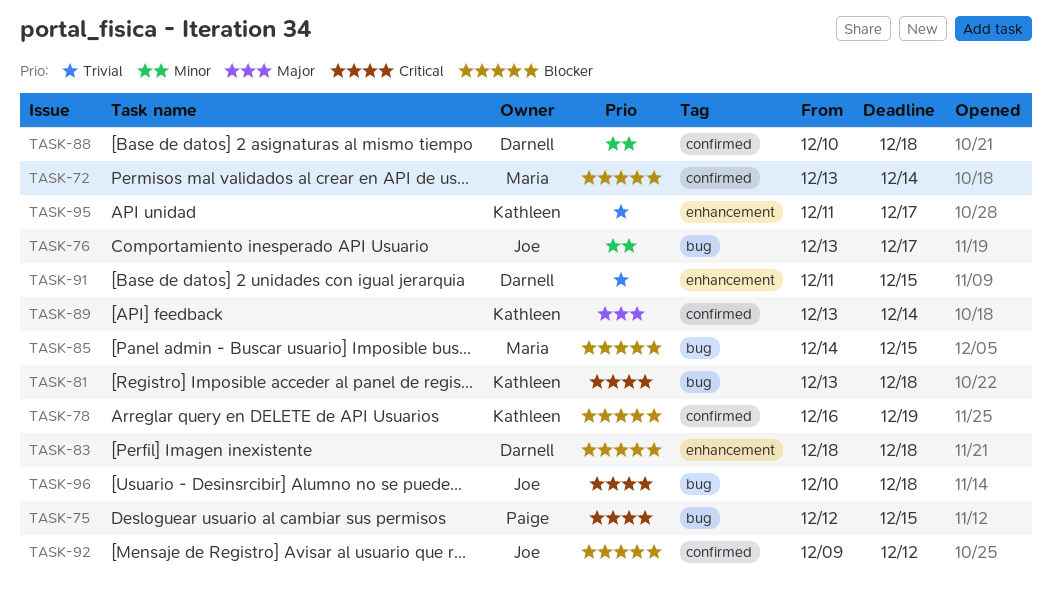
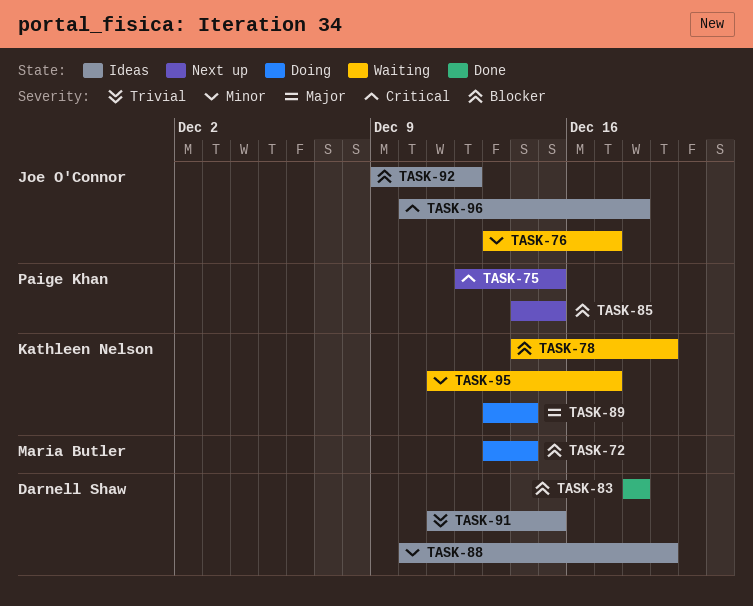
TASK-78, start: Dec 16 -> Dec 14
TASK-81: present -> none
TASK-85, owner: Maria Butler -> Paige Khan
TASK-88, due: Dec 18 -> Dec 19
TASK-95, priority: Trivial -> Minor

